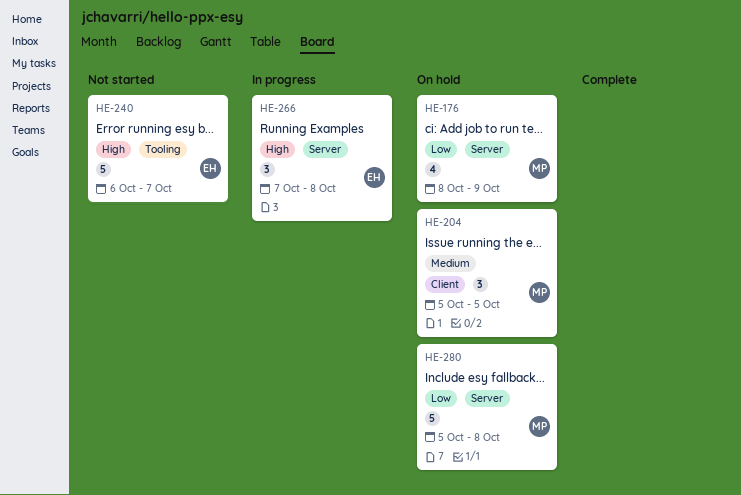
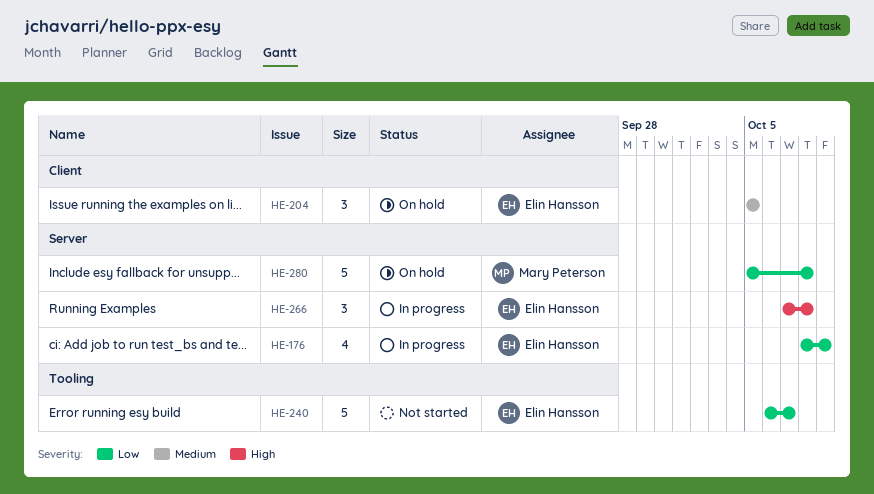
HE-176, status: On hold -> In progress
HE-176, owner: Mary Peterson -> Elin Hansson
HE-204, owner: Mary Peterson -> Elin Hansson
HE-240, priority: High -> Low

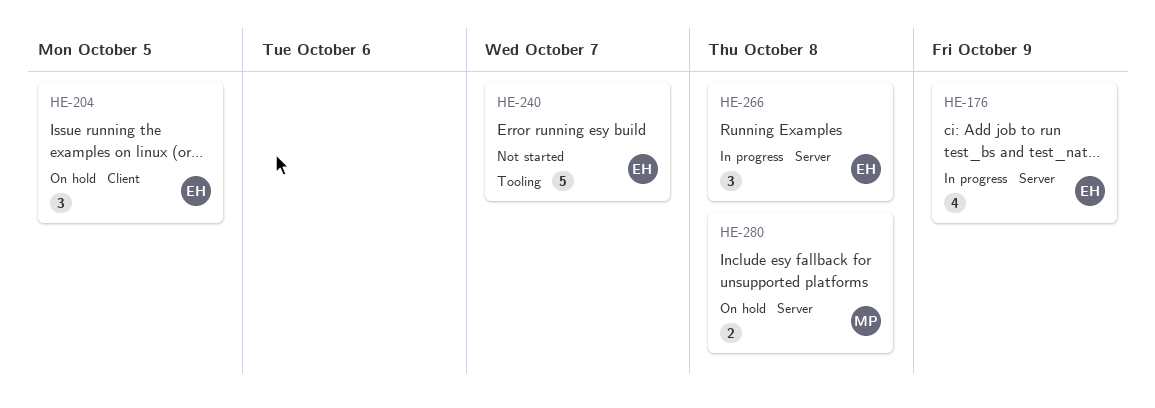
HE-280, estimate: 5 -> 2

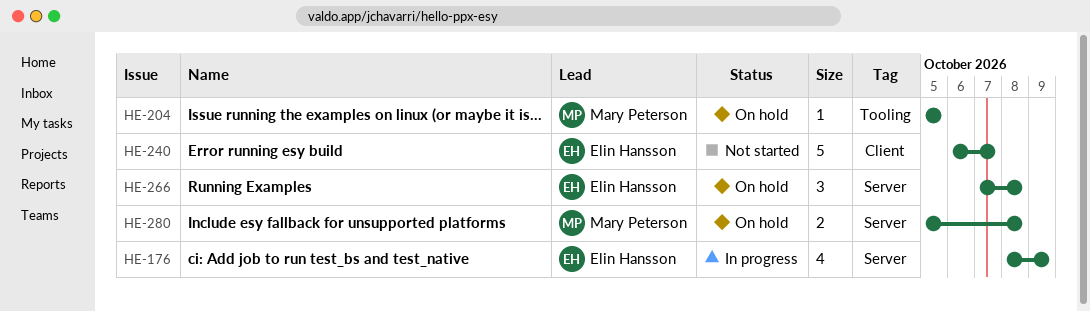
HE-204, owner: Elin Hansson -> Mary Peterson
HE-204, label: Client -> Tooling
HE-204, estimate: 3 -> 1
HE-240, label: Tooling -> Client
HE-266, status: In progress -> On hold

